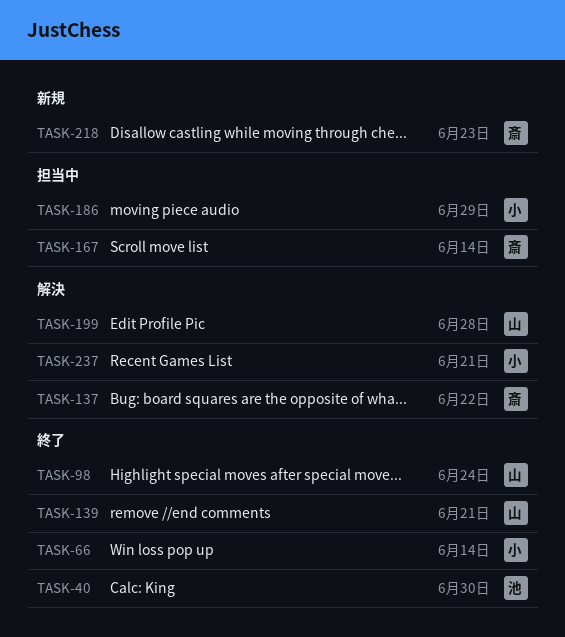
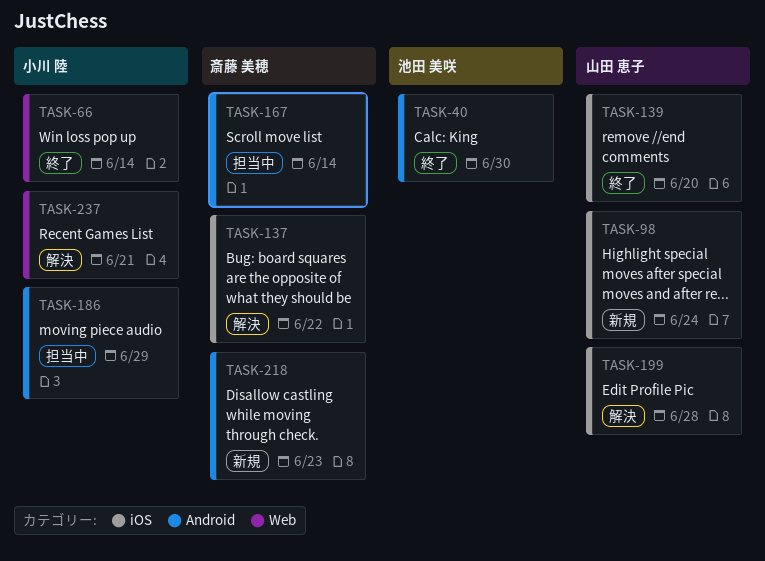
TASK-98, status: 終了 -> 新規
TASK-139, due: Jun 21 -> Jun 20

